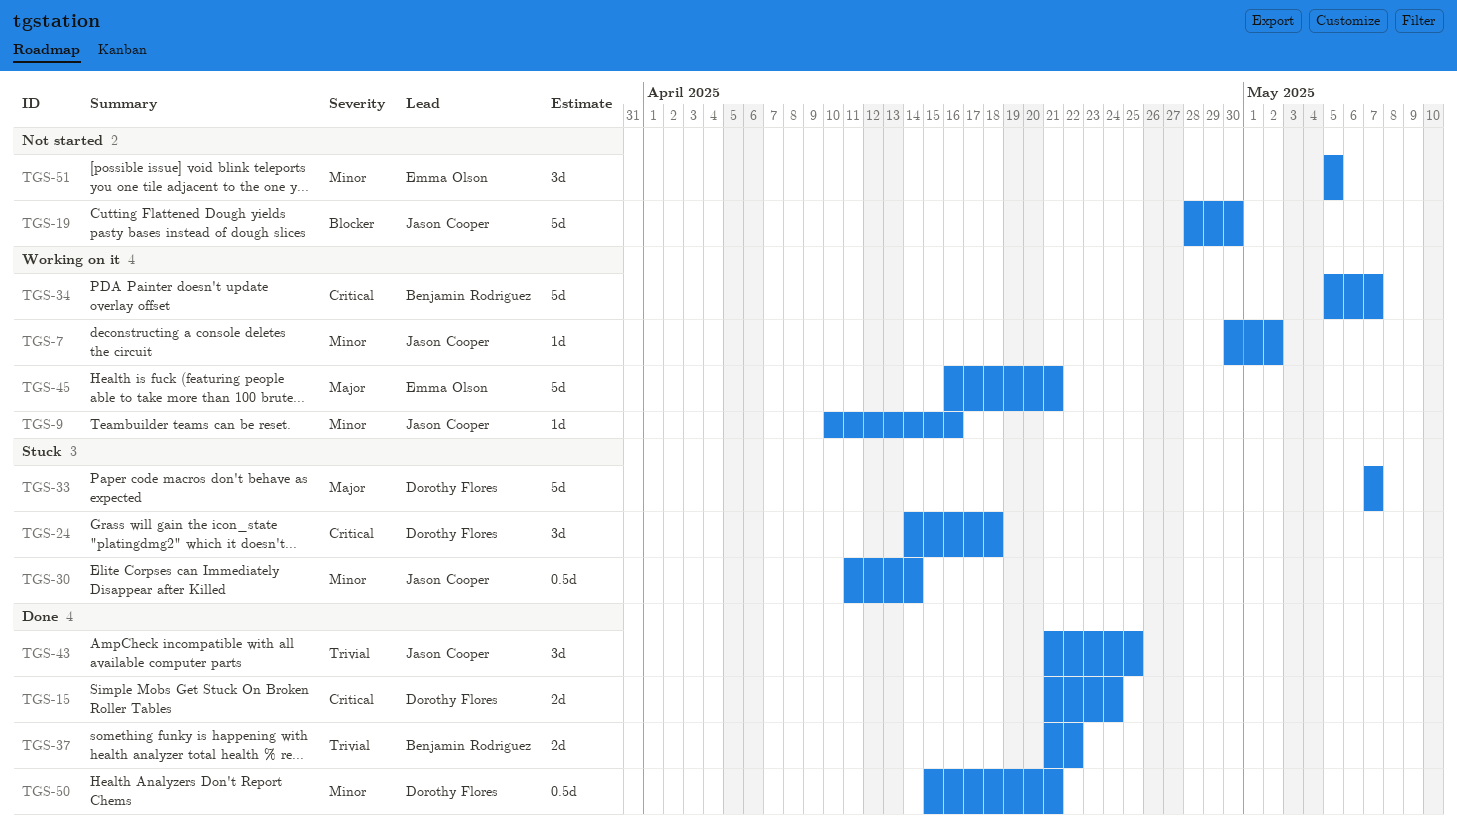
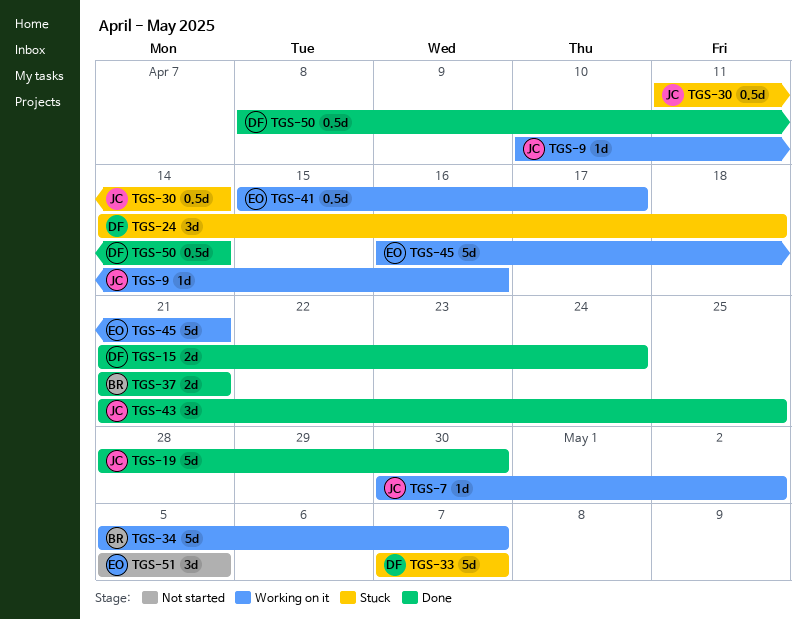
TGS-19, status: Not started -> Done
TGS-37, due: Apr 22 -> Apr 21
TGS-41: none -> present
TGS-50, start: Apr 15 -> Apr 8
TGS-50, due: Apr 21 -> Apr 14

